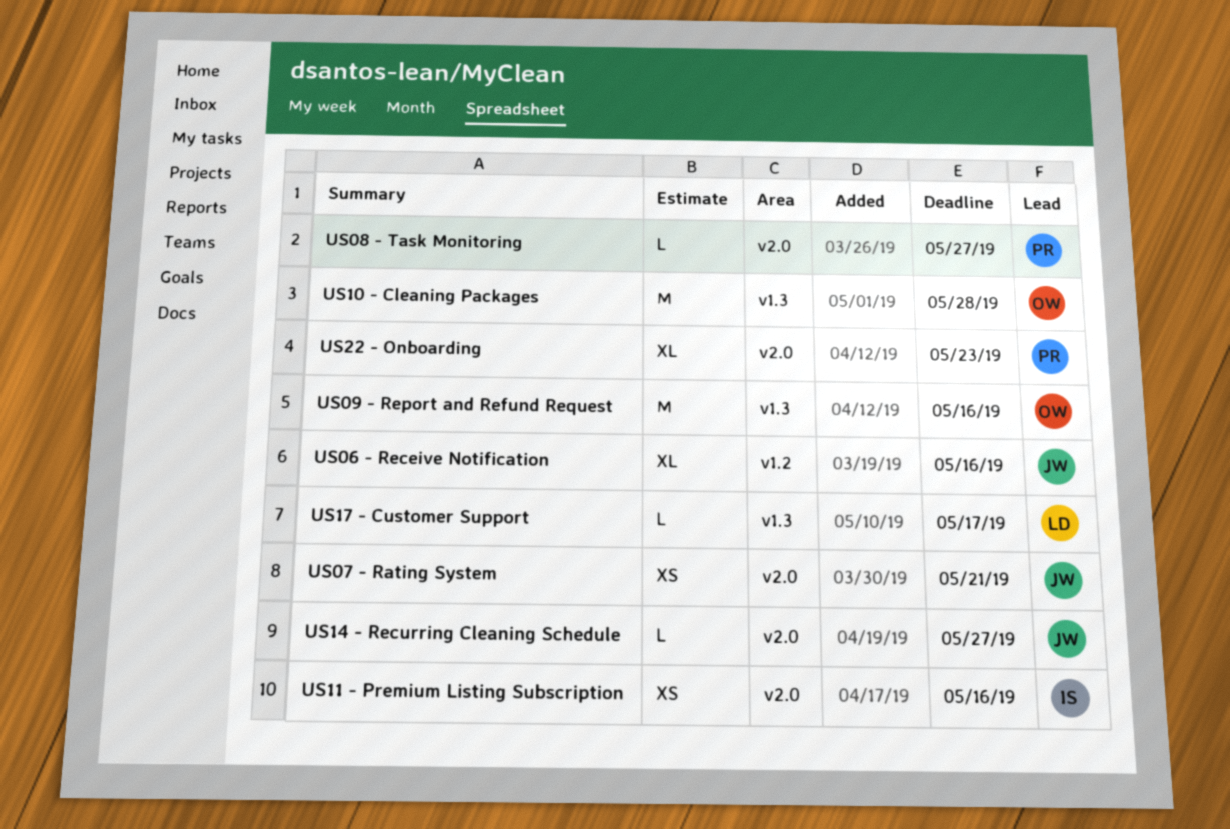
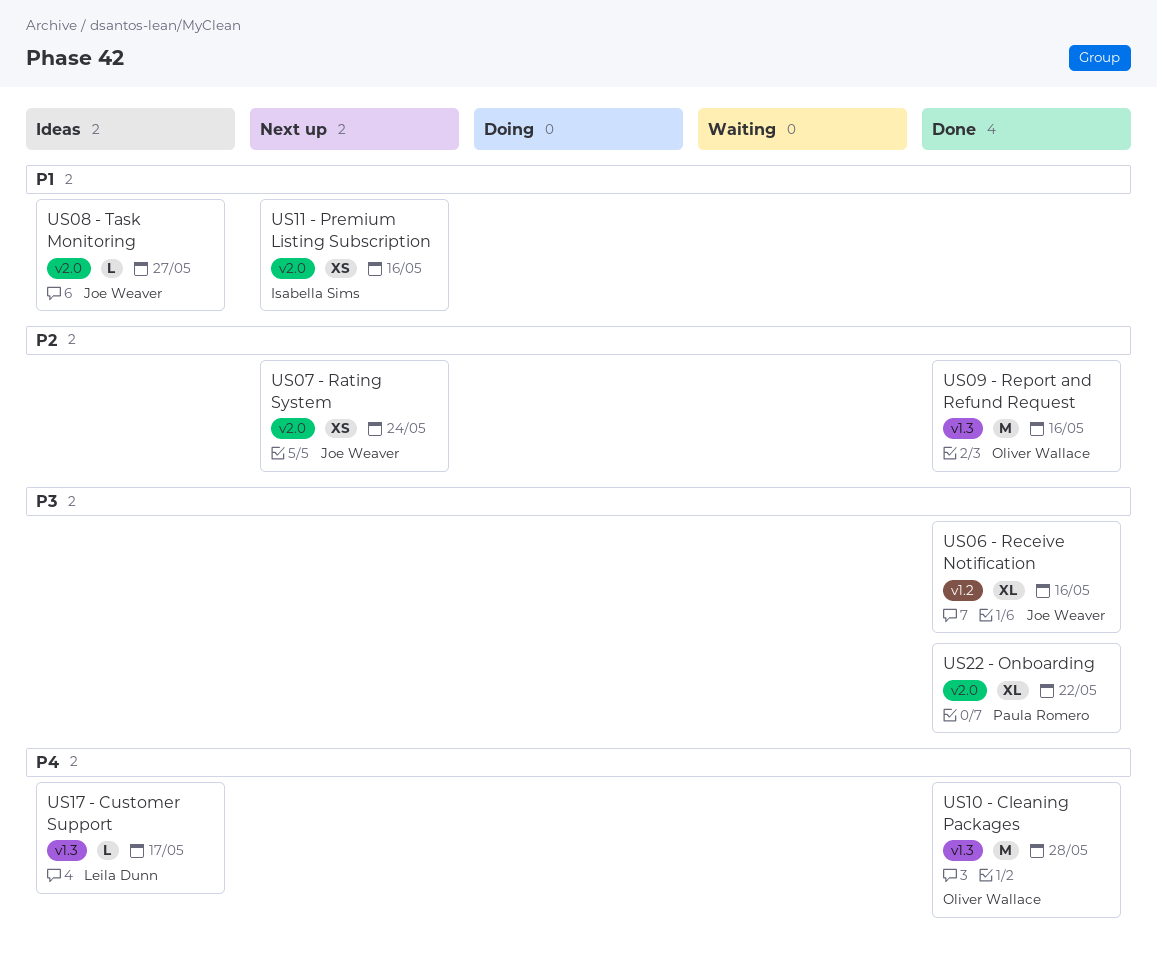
US07 - Rating System, due: May 21 -> May 24
US08 - Task Monitoring, owner: Paula Romero -> Joe Weaver
US14 - Recurring Cleaning Schedule: present -> none
US22 - Onboarding, due: May 23 -> May 22

